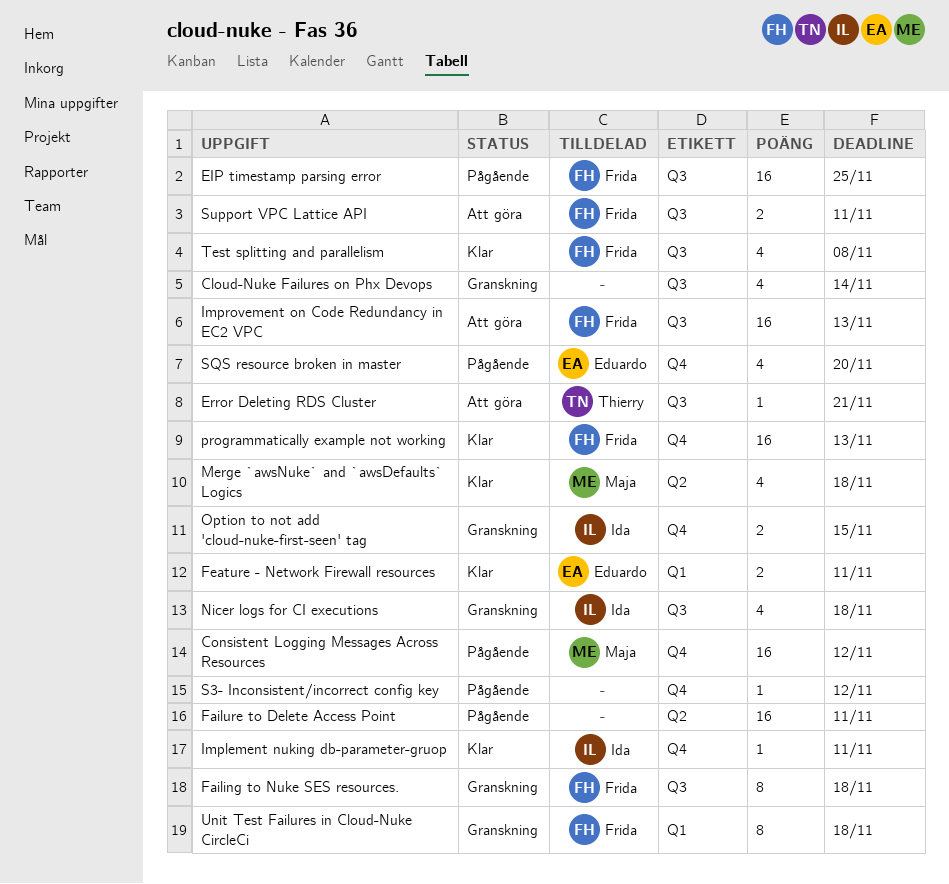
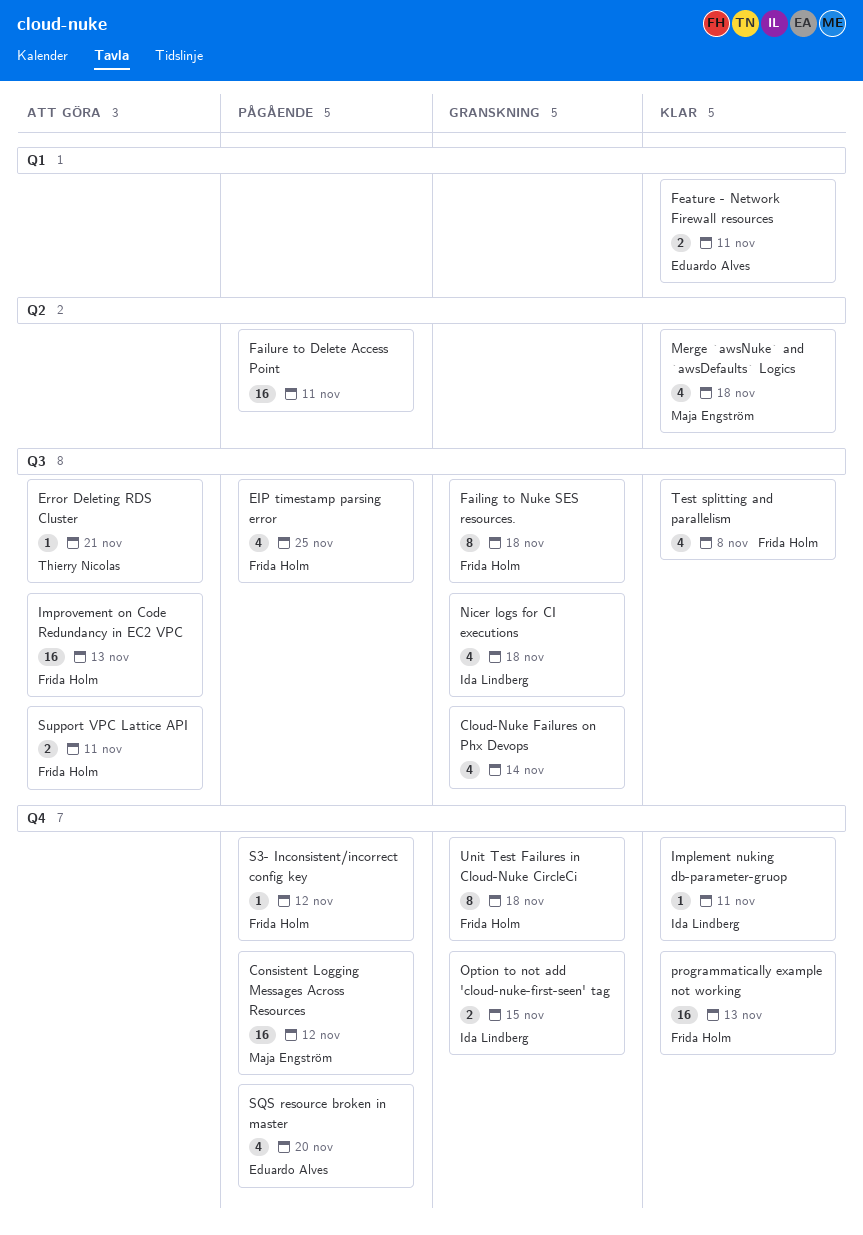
EIP timestamp parsing error, estimate: 16 -> 4
S3- Inconsistent/incorrect config key, owner: none -> Frida Holm
Unit Test Failures in Cloud-Nuke CircleCi, label: Q1 -> Q4

